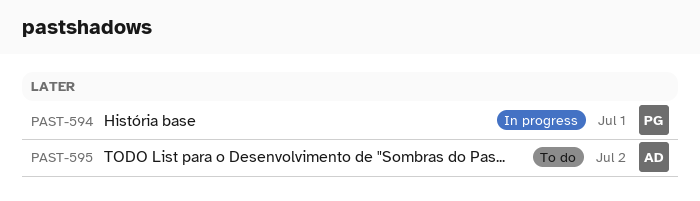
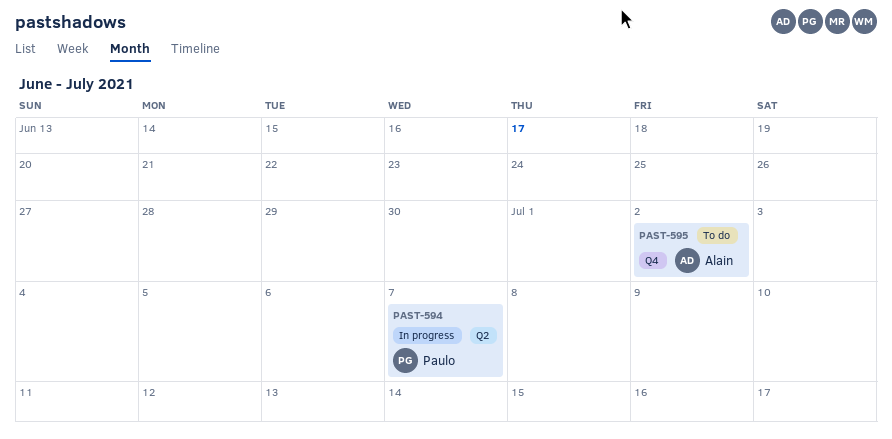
PAST-594, due: Jul 1 -> Jul 7

